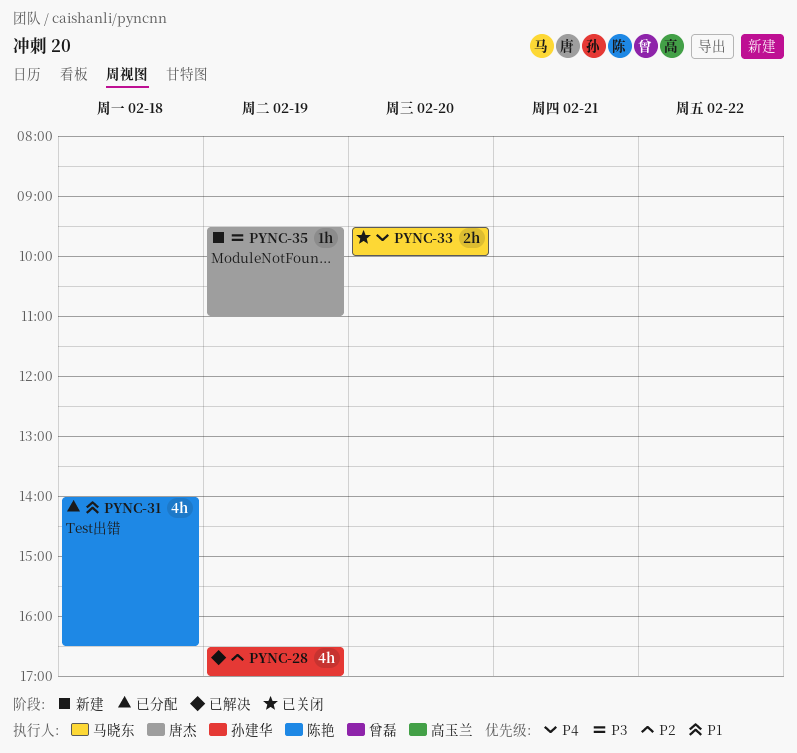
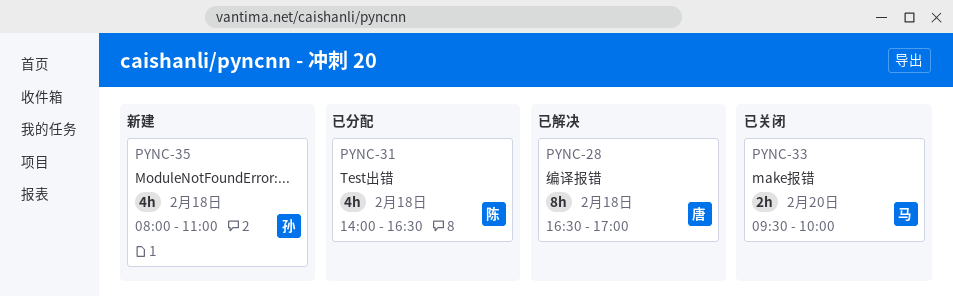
PYNC-28, owner: 孙建华 -> 唐杰
PYNC-28, estimate: 4h -> 8h
PYNC-28, day: Feb 19 -> Feb 18
PYNC-35, owner: 唐杰 -> 孙建华
PYNC-35, estimate: 1h -> 4h
PYNC-35, day: Feb 19 -> Feb 18
PYNC-35, begins: 09:30 -> 08:00

